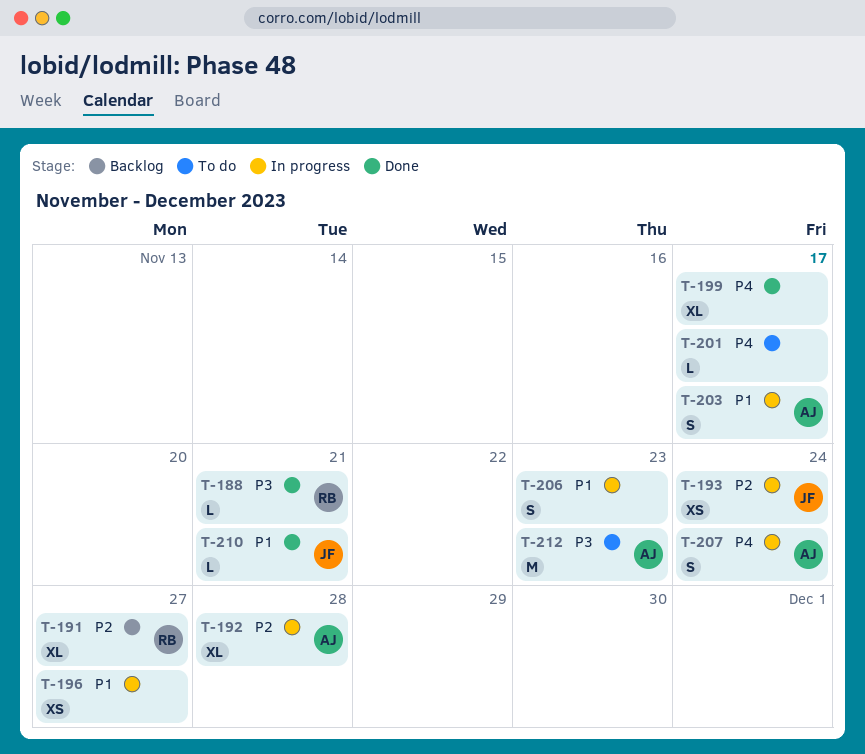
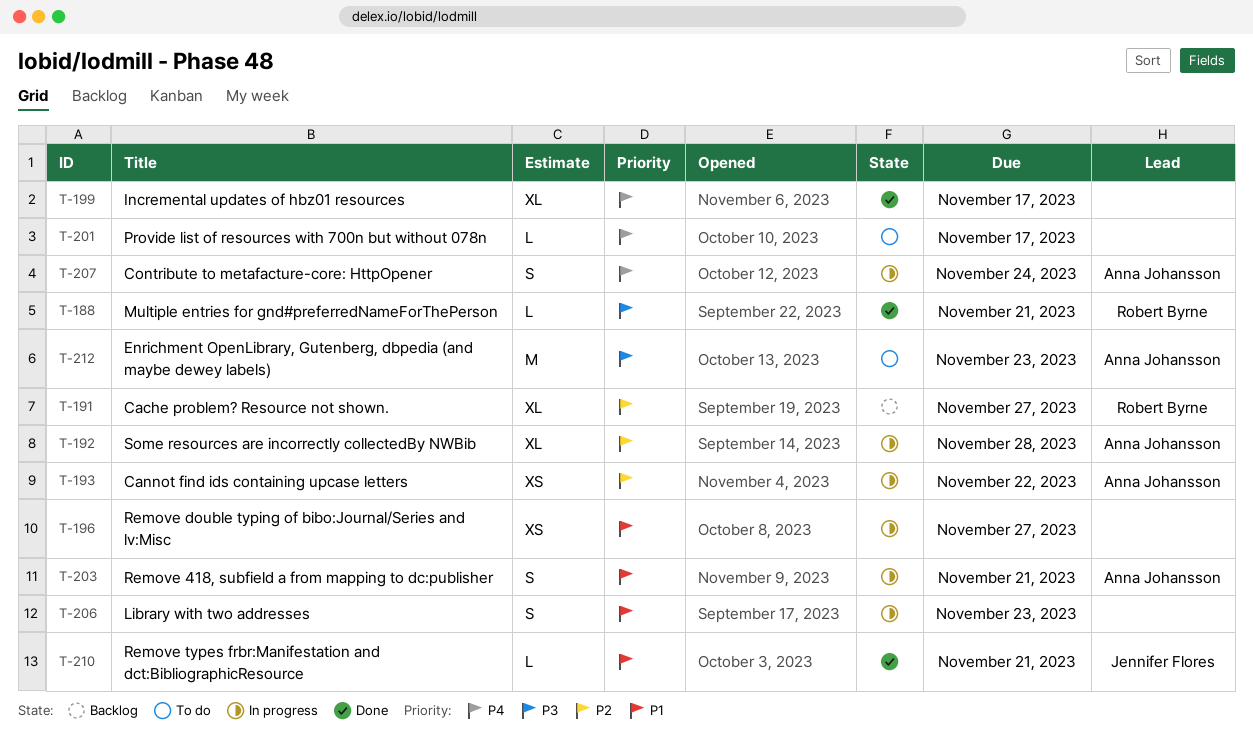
T-193, owner: Jennifer Flores -> Anna Johansson
T-193, due: Nov 24 -> Nov 22
T-203, due: Nov 17 -> Nov 21

